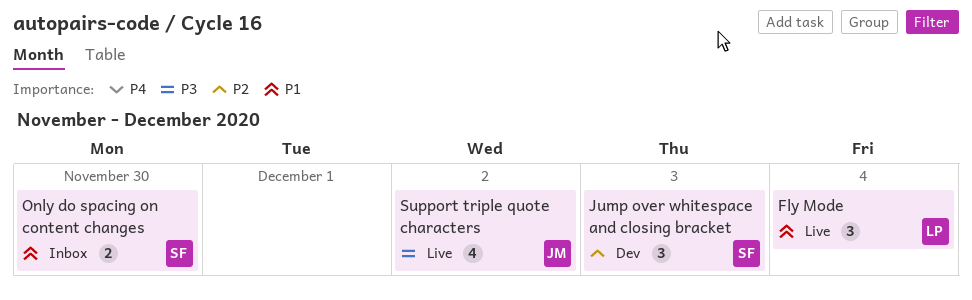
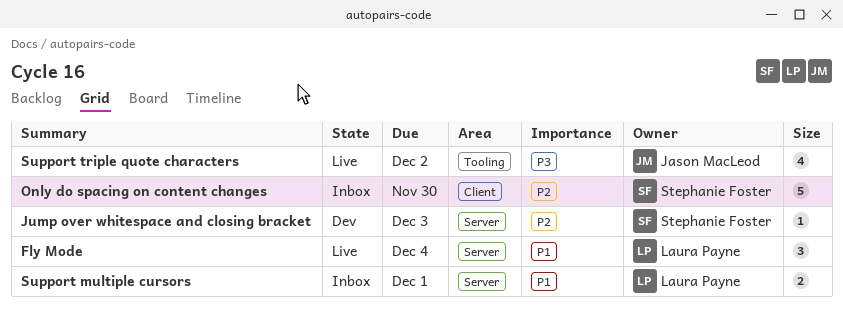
Jump over whitespace and closing bracket, estimate: 3 -> 1
Only do spacing on content changes, priority: P1 -> P2
Only do spacing on content changes, estimate: 2 -> 5
Support multiple cursors: none -> present

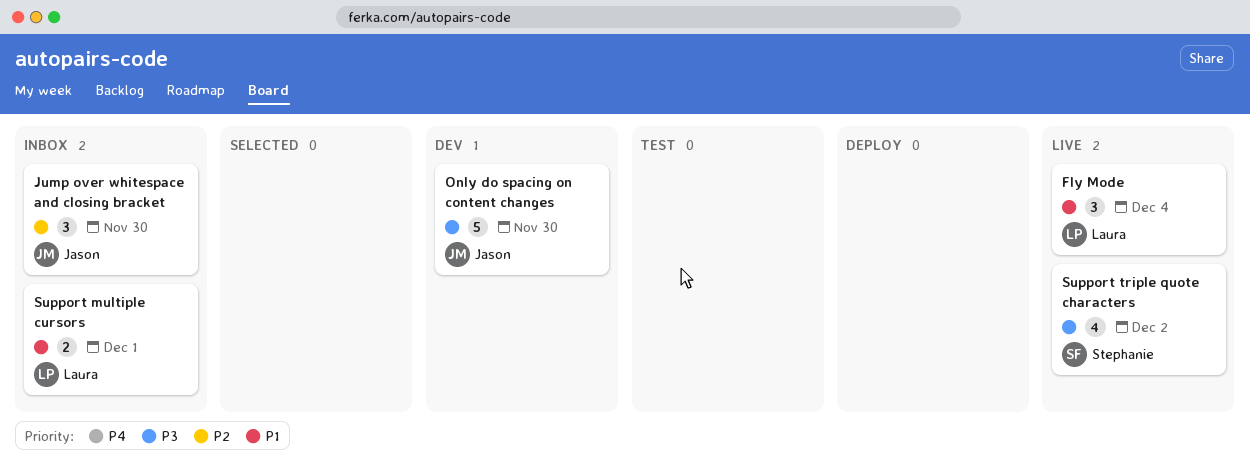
Jump over whitespace and closing bracket, status: Dev -> Inbox
Jump over whitespace and closing bracket, owner: Stephanie Foster -> Jason MacLeod
Jump over whitespace and closing bracket, estimate: 1 -> 3
Jump over whitespace and closing bracket, due: Dec 3 -> Nov 30
Only do spacing on content changes, status: Inbox -> Dev
Only do spacing on content changes, owner: Stephanie Foster -> Jason MacLeod
Only do spacing on content changes, priority: P2 -> P3
Support triple quote characters, owner: Jason MacLeod -> Stephanie Foster

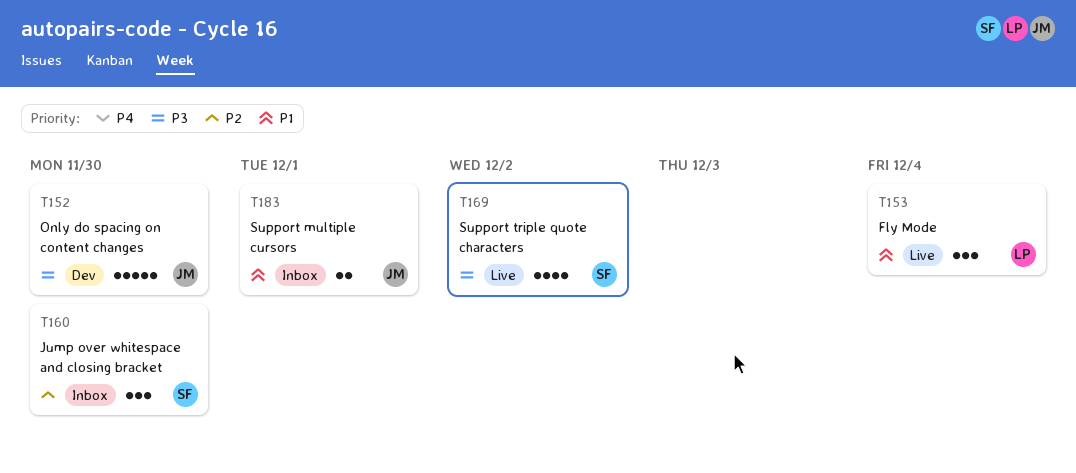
Jump over whitespace and closing bracket, owner: Jason -> Stephanie
Support multiple cursors, owner: Laura -> Jason

